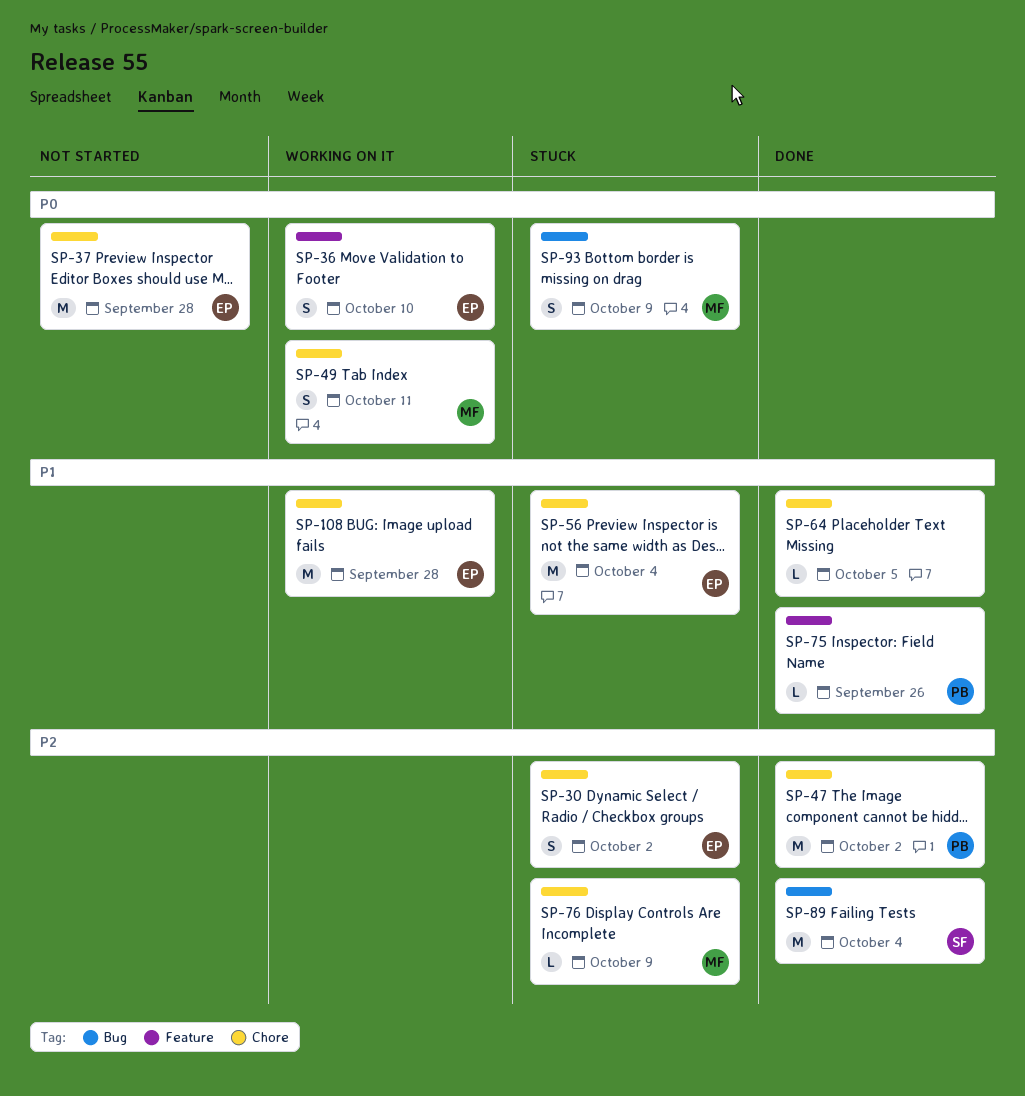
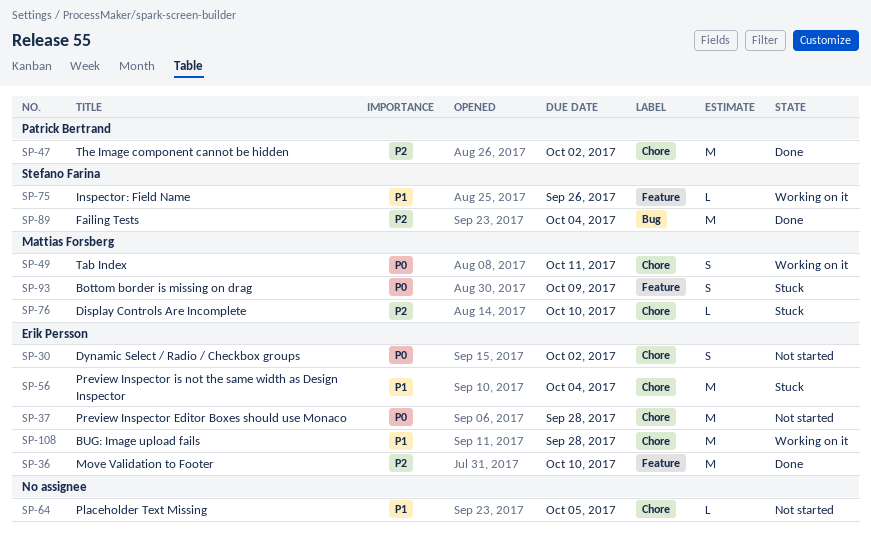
SP-30, status: Stuck -> Not started
SP-30, priority: P2 -> P0
SP-36, status: Working on it -> Done
SP-36, priority: P0 -> P2
SP-36, estimate: S -> M
SP-64, status: Done -> Not started
SP-75, status: Done -> Working on it
SP-75, owner: Patrick Bertrand -> Stefano Farina
SP-76, due: Oct 9 -> Oct 10
SP-93, label: Bug -> Feature

